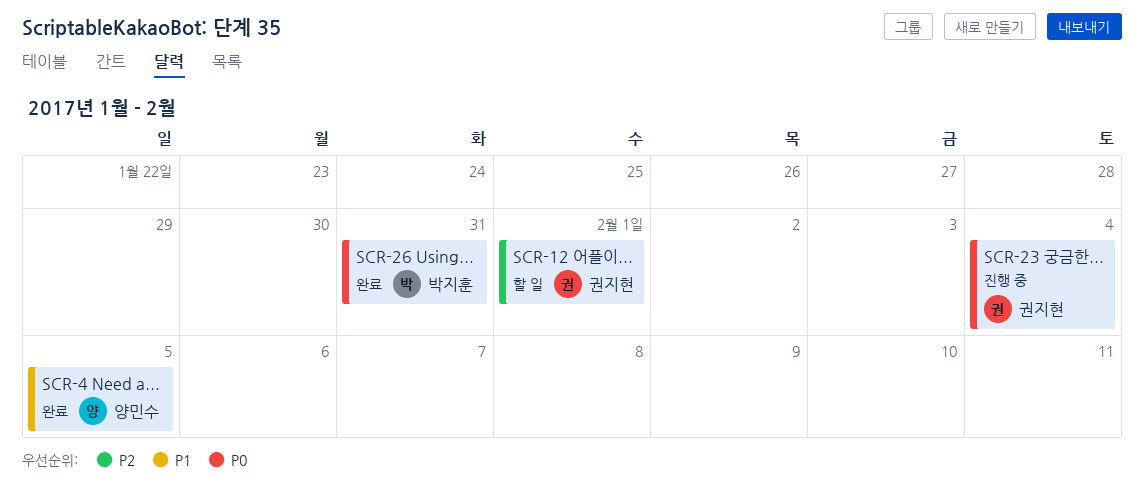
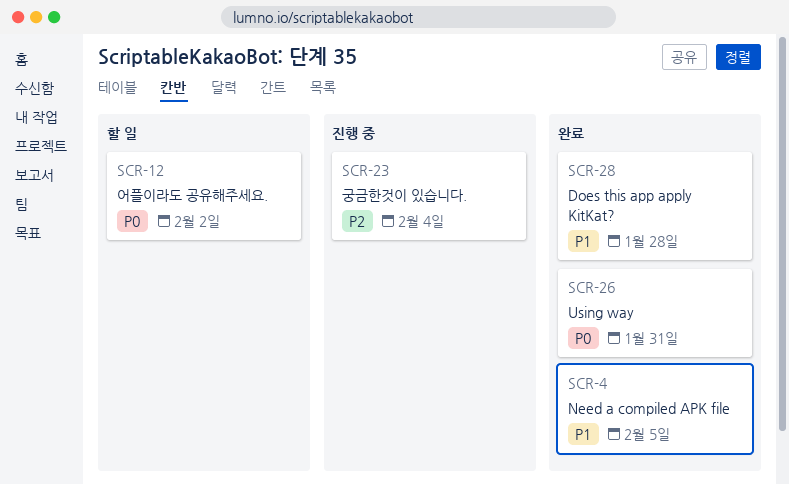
SCR-12, priority: P2 -> P0
SCR-12, due: Feb 1 -> Feb 2
SCR-23, priority: P0 -> P2
SCR-28: none -> present

